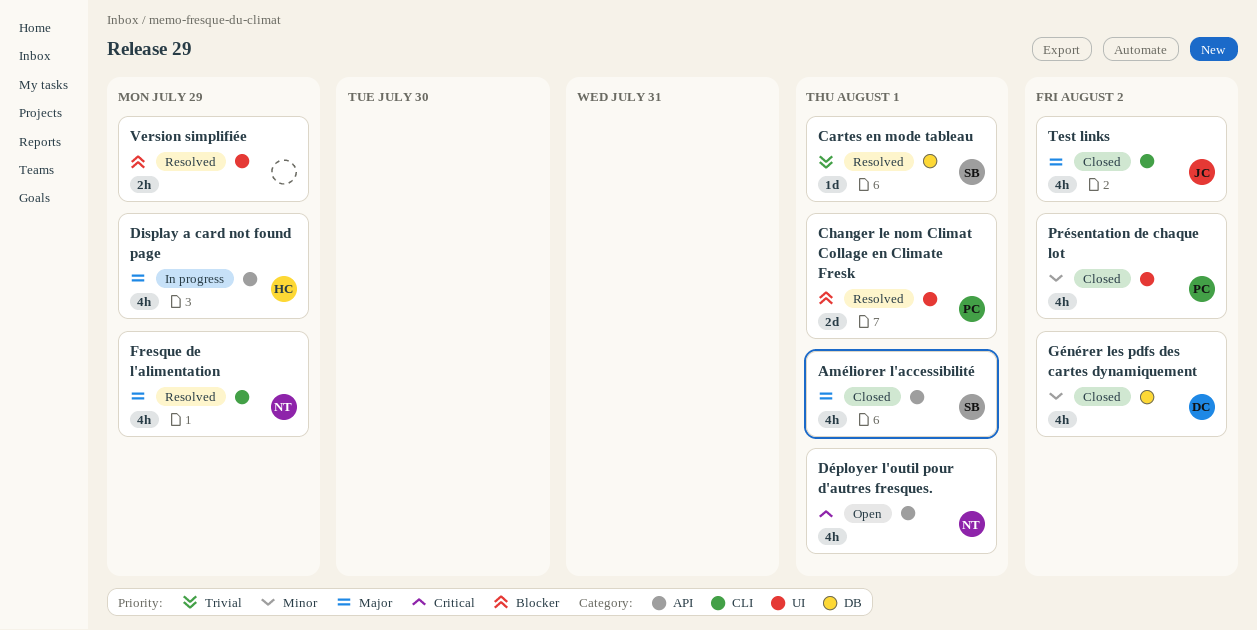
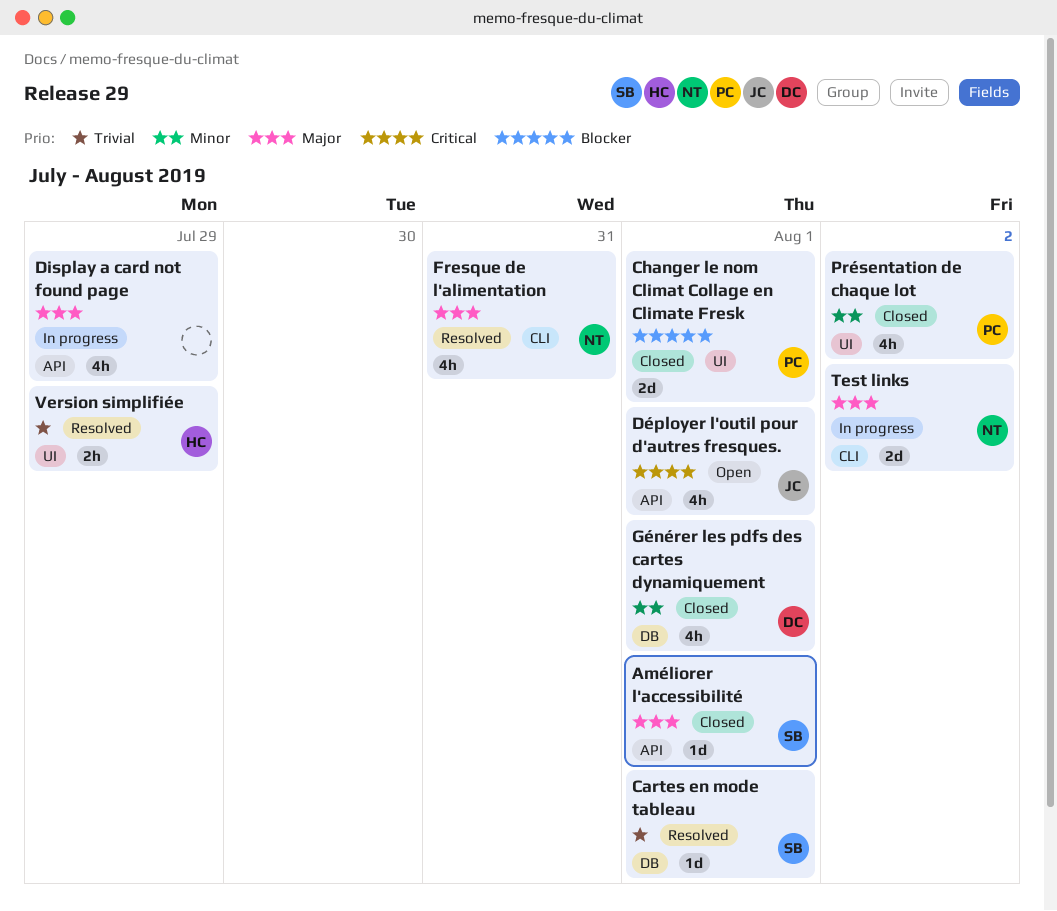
Améliorer l'accessibilité, estimate: 4h -> 1d
Changer le nom Climat Collage en Climate Fresk, status: Resolved -> Closed
Display a card not found page, owner: HC -> none
Déployer l'outil pour d'autres fresques., owner: NT -> JC
Fresque de l'alimentation, due: Jul 29 -> Jul 31
Générer les pdfs des cartes dynamiquement, due: Aug 2 -> Aug 1
Test links, status: Closed -> In progress
Test links, owner: JC -> NT
Test links, estimate: 4h -> 2d
Version simplifiée, owner: none -> HC
Version simplifiée, priority: Blocker -> Trivial

